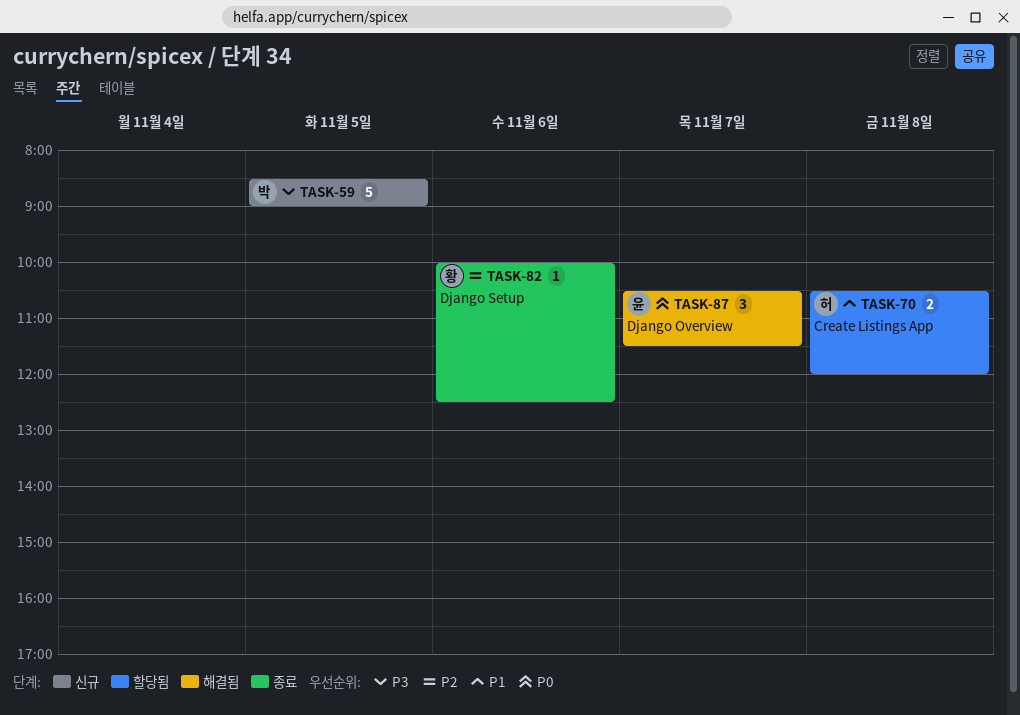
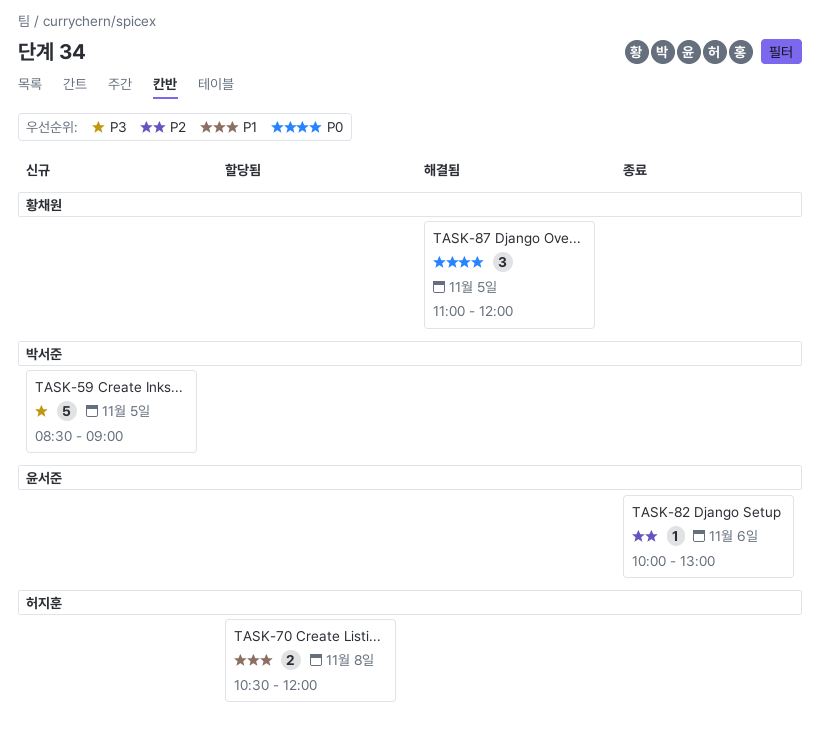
TASK-82, owner: 황채원 -> 윤서준
TASK-82, ends: 12:30 -> 13:00
TASK-87, owner: 윤서준 -> 황채원
TASK-87, day: Nov 7 -> Nov 5
TASK-87, begins: 10:30 -> 11:00
TASK-87, ends: 11:30 -> 12:00

